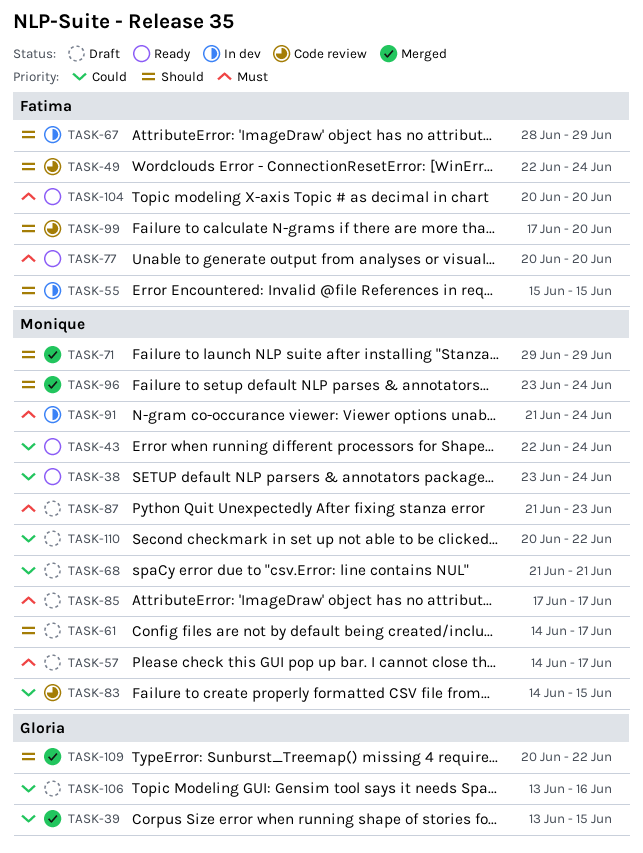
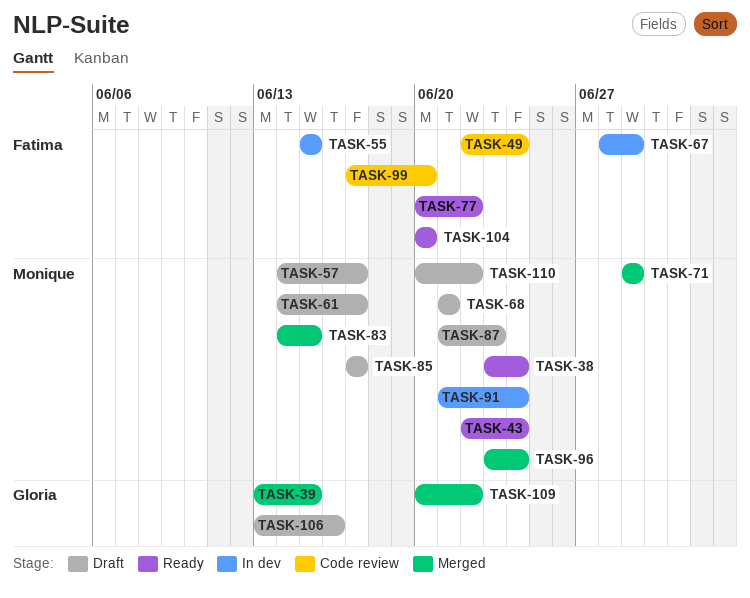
TASK-77, due: Jun 20 -> Jun 22
TASK-83, status: Code review -> Merged

